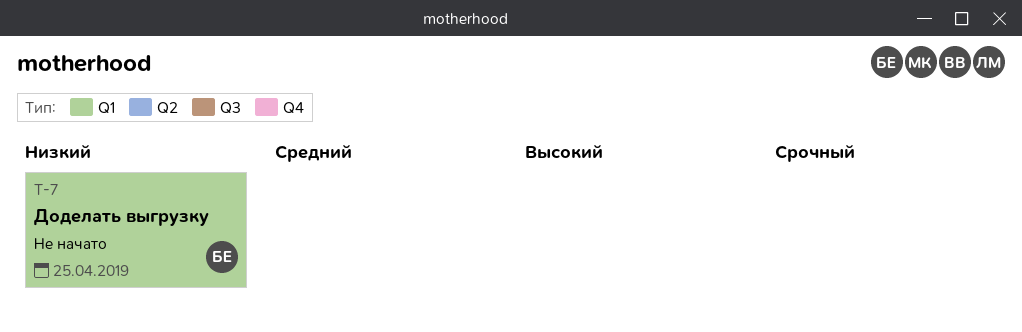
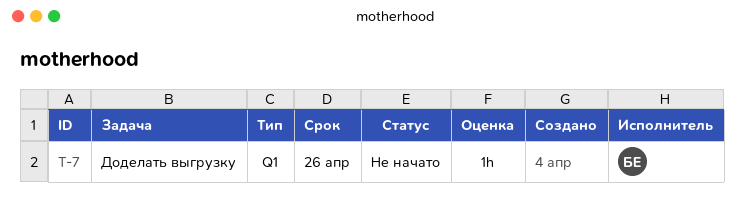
T-7, due: Apr 25 -> Apr 26

